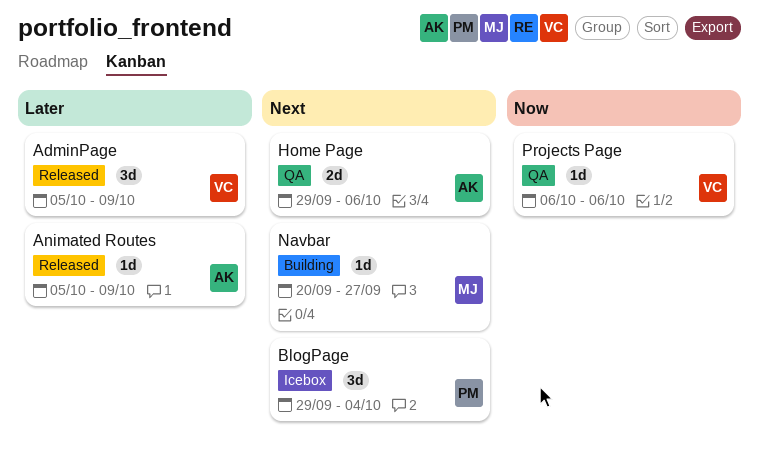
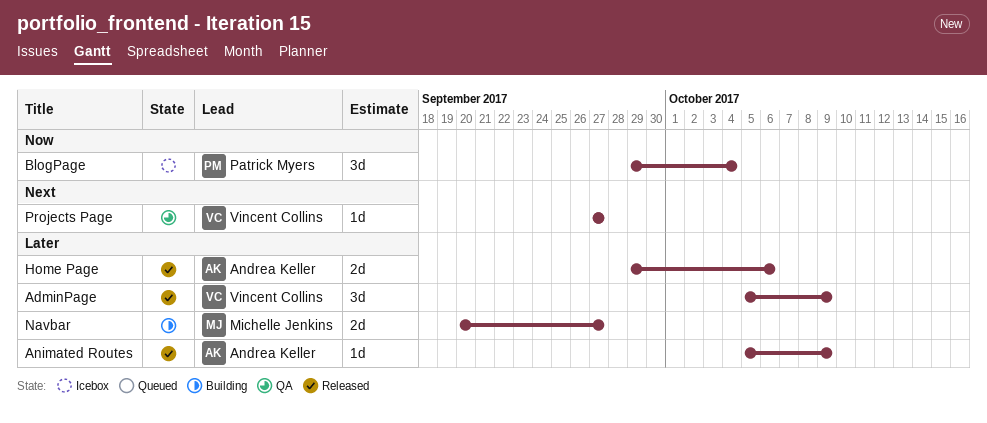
BlogPage, priority: Next -> Now
Home Page, status: QA -> Released
Home Page, priority: Next -> Later
Navbar, priority: Next -> Later
Navbar, estimate: 1d -> 2d
Projects Page, priority: Now -> Next
Projects Page, start: Oct 6 -> Sep 27
Projects Page, due: Oct 6 -> Sep 27

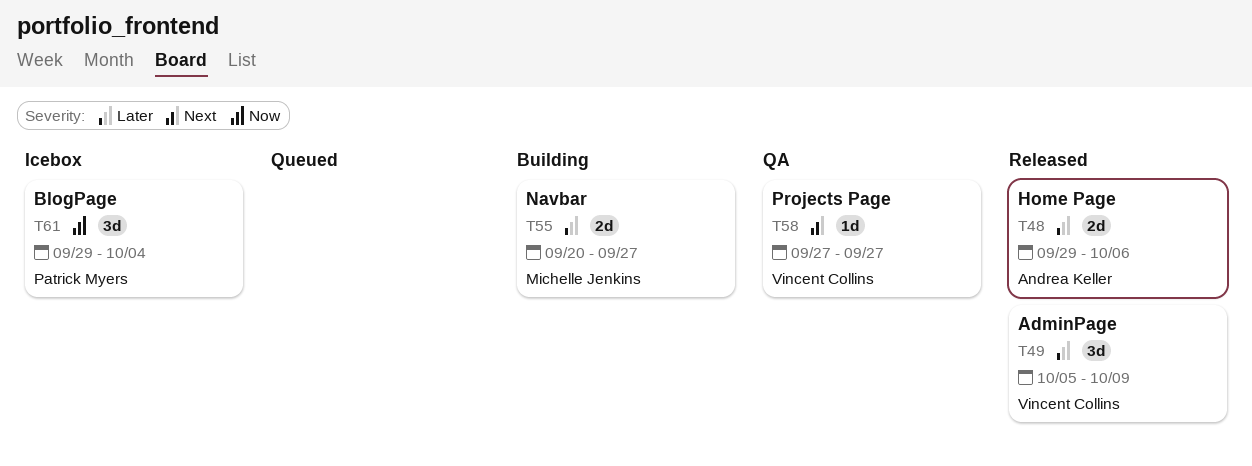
Animated Routes: present -> none

